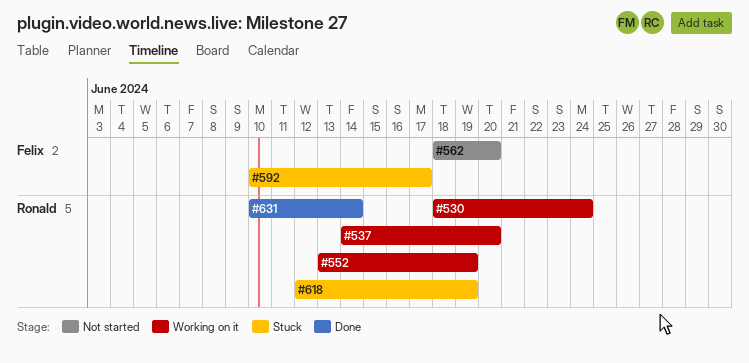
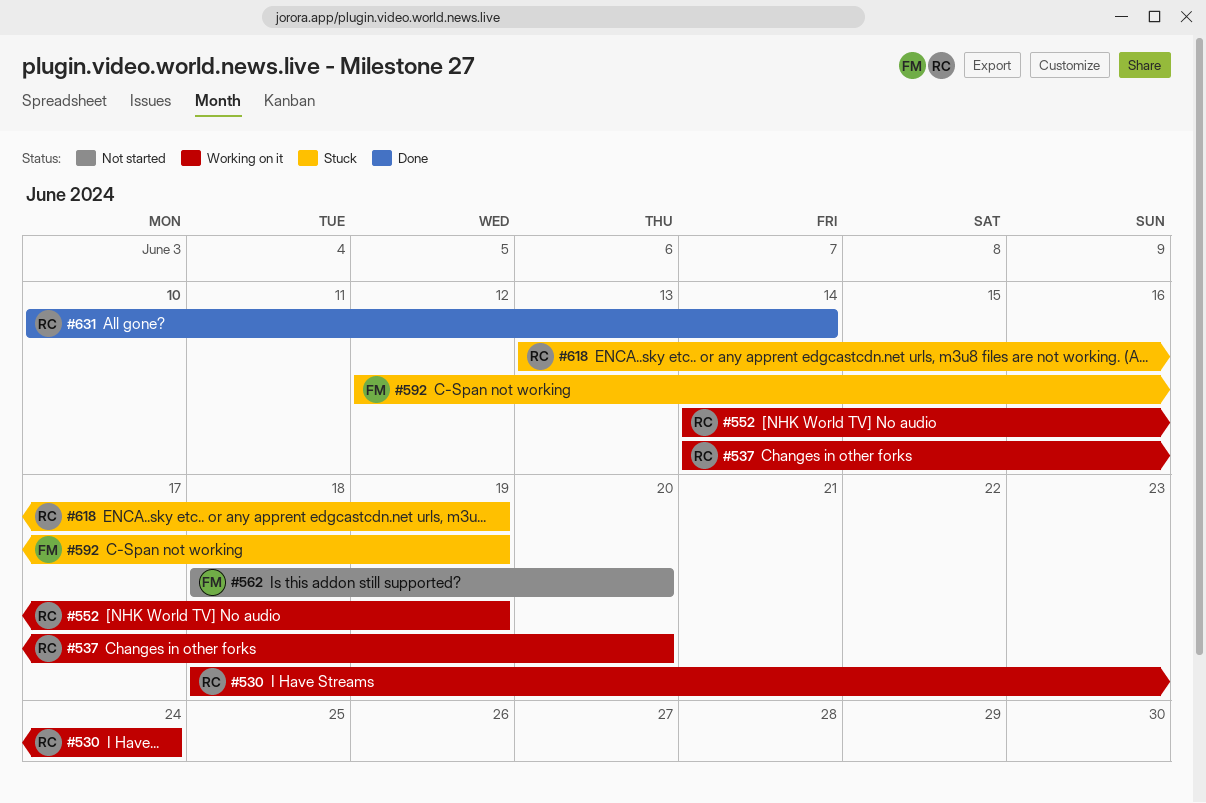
#552, start: Jun 13 -> Jun 14
#592, start: Jun 10 -> Jun 12
#592, due: Jun 17 -> Jun 19
#618, start: Jun 12 -> Jun 13

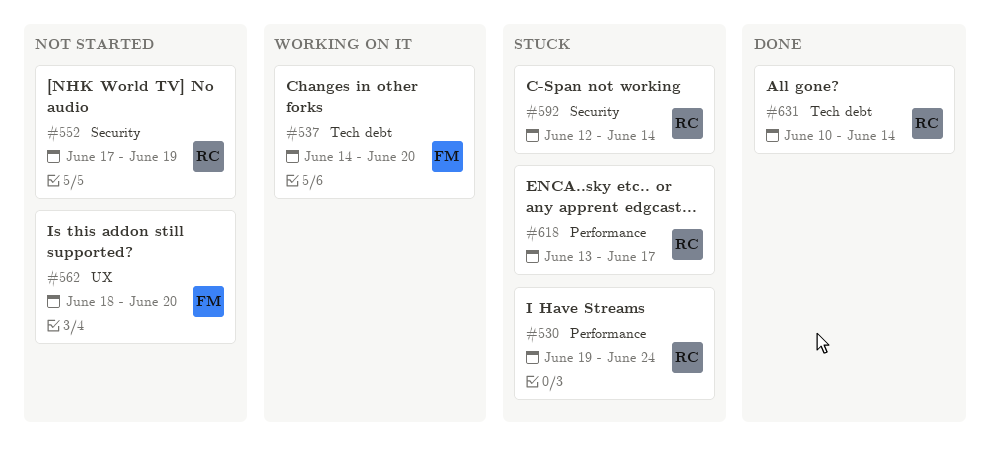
#530, status: Working on it -> Stuck
#530, start: Jun 18 -> Jun 19
#537, owner: RC -> FM
#552, status: Working on it -> Not started
#552, start: Jun 14 -> Jun 17
#592, owner: FM -> RC
#592, due: Jun 19 -> Jun 14
#618, due: Jun 19 -> Jun 17

